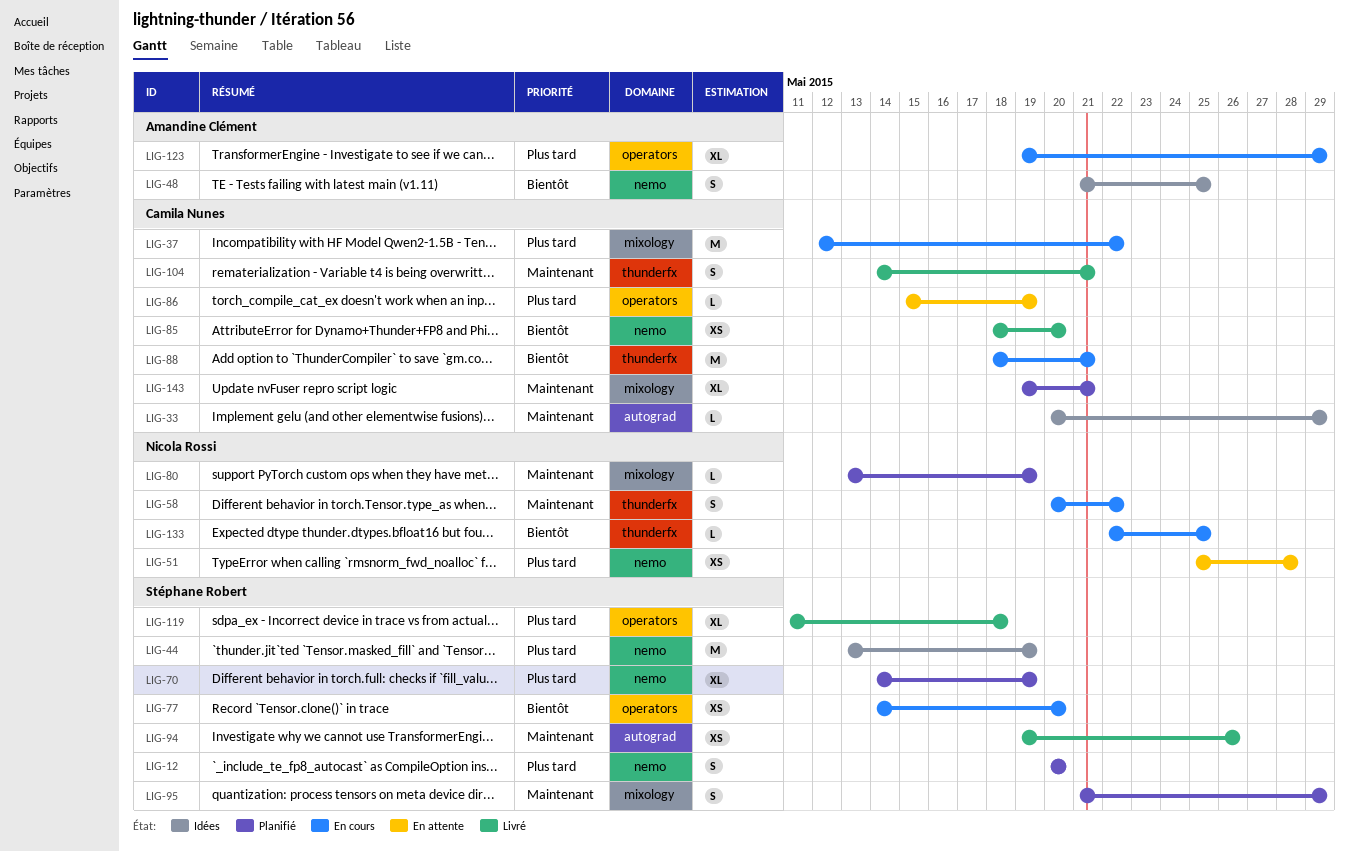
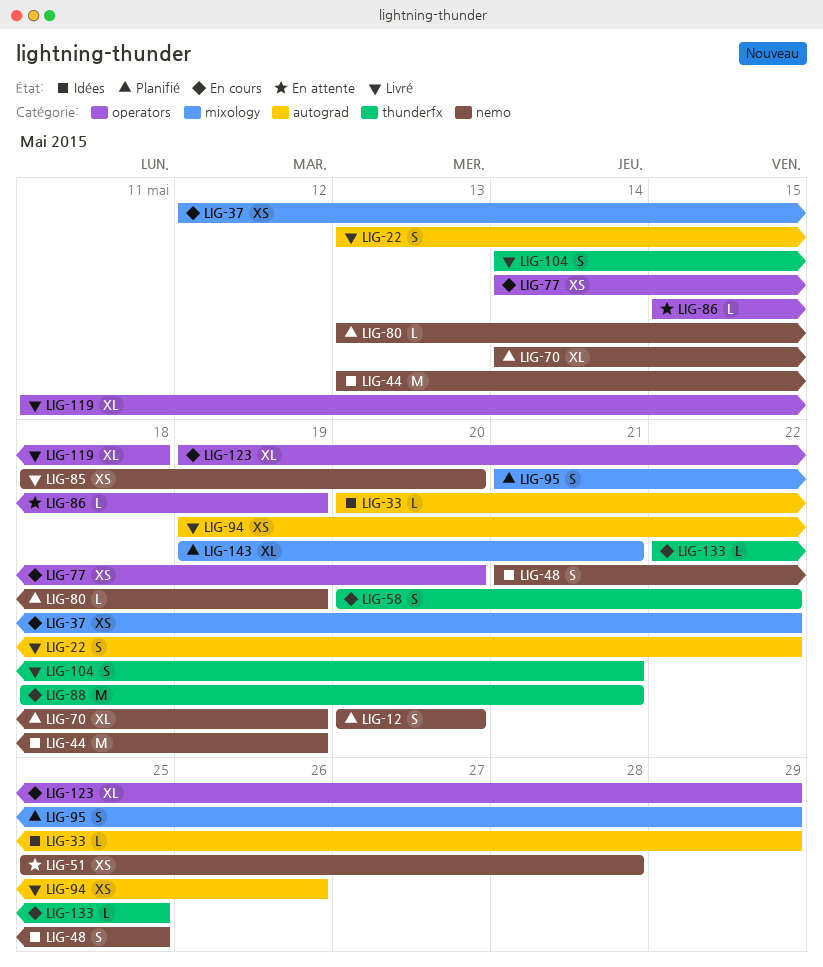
LIG-22: none -> present
LIG-37, estimate: M -> XS
LIG-80, label: mixology -> nemo

